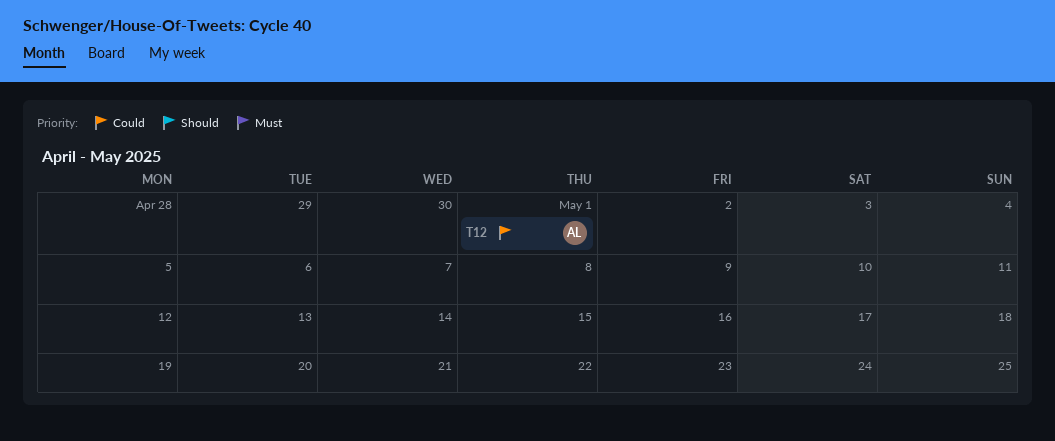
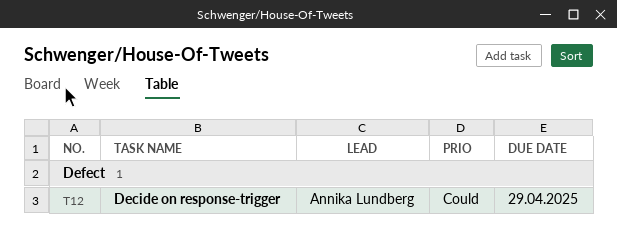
T12, due: May 1 -> Apr 29

